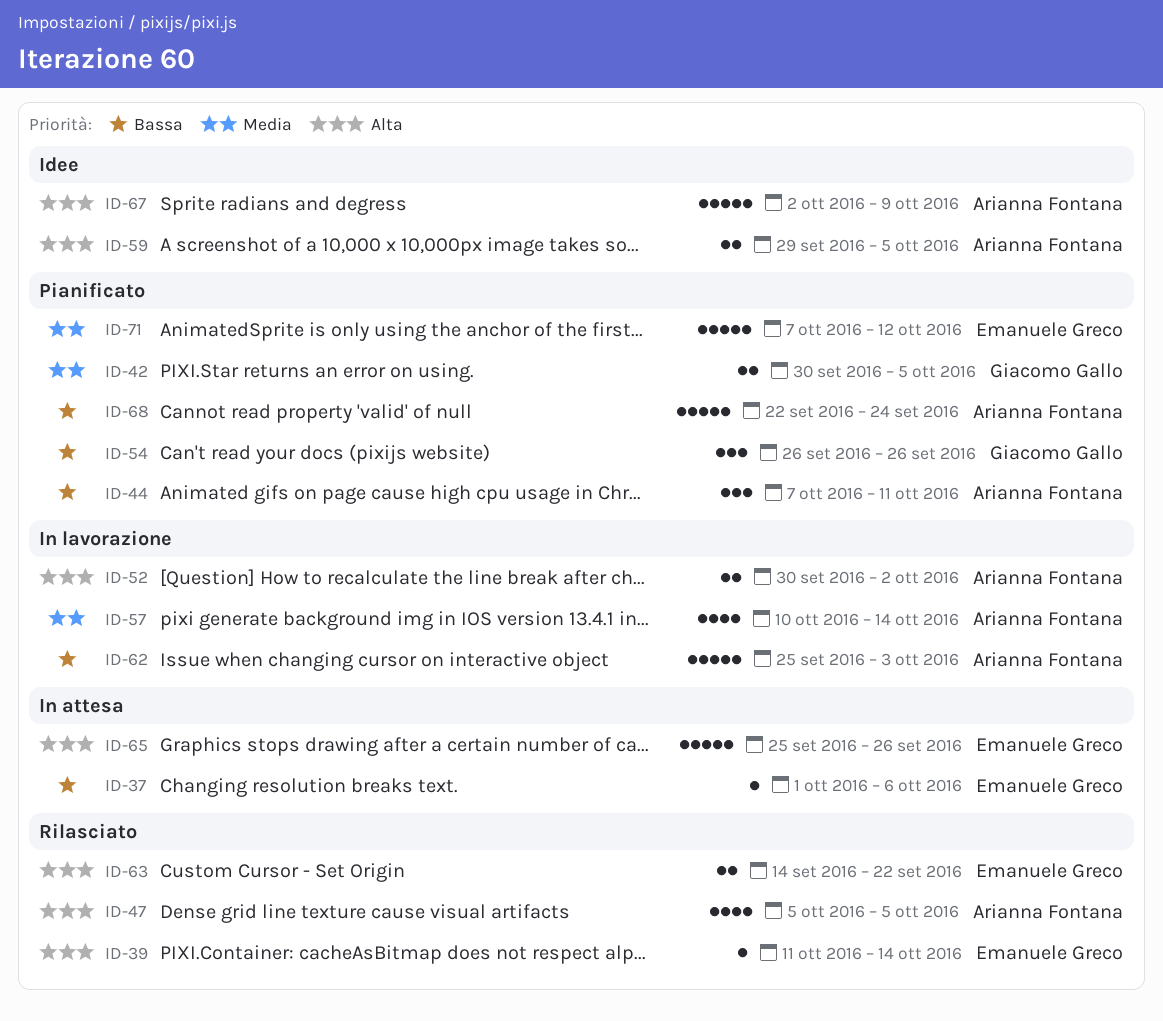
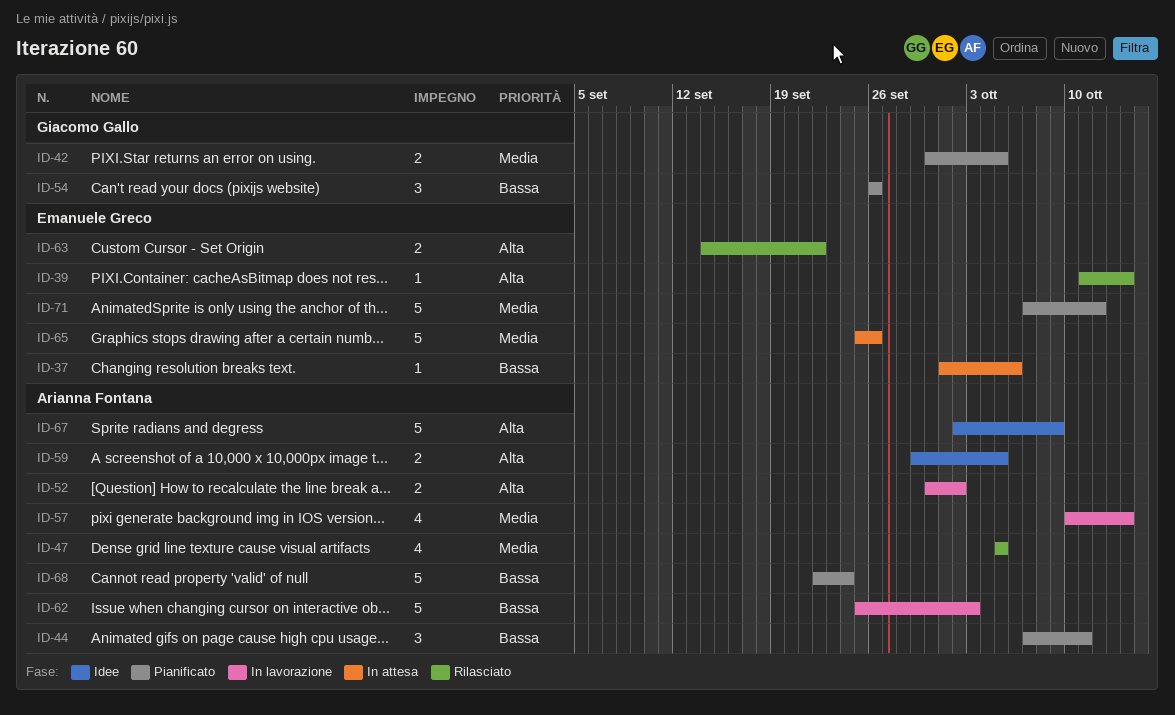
ID-47, priority: Alta -> Media
ID-65, priority: Alta -> Media

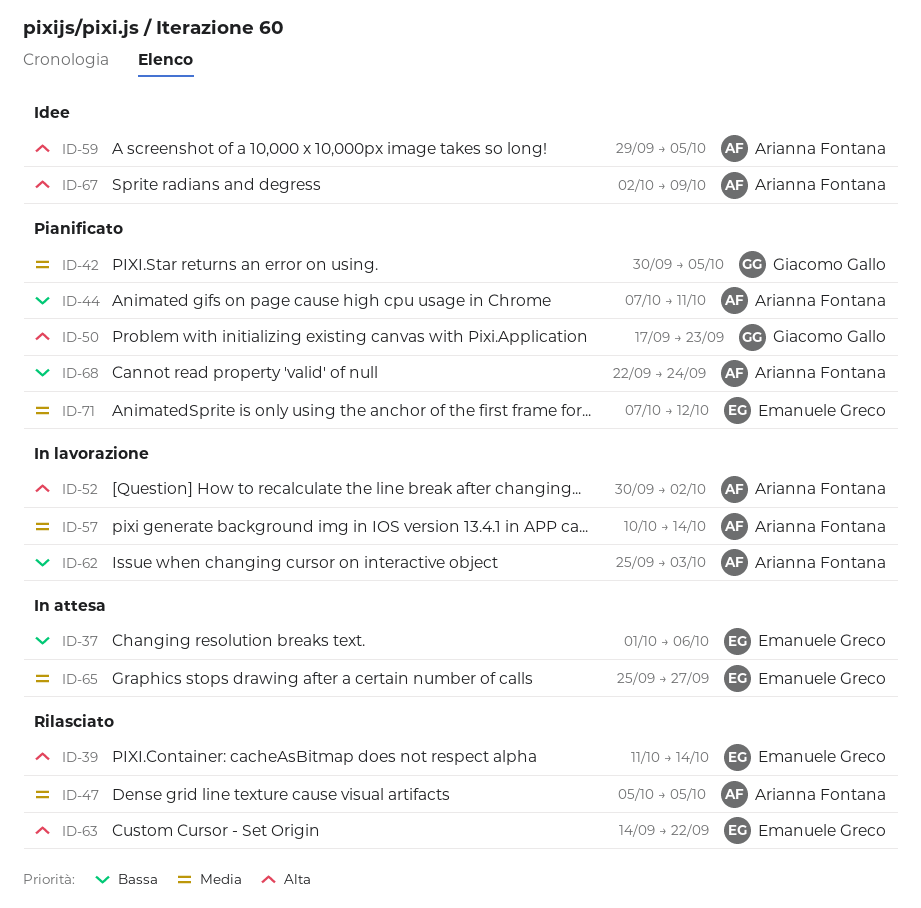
ID-50: none -> present
ID-54: present -> none
ID-65, due: Sep 26 -> Sep 27

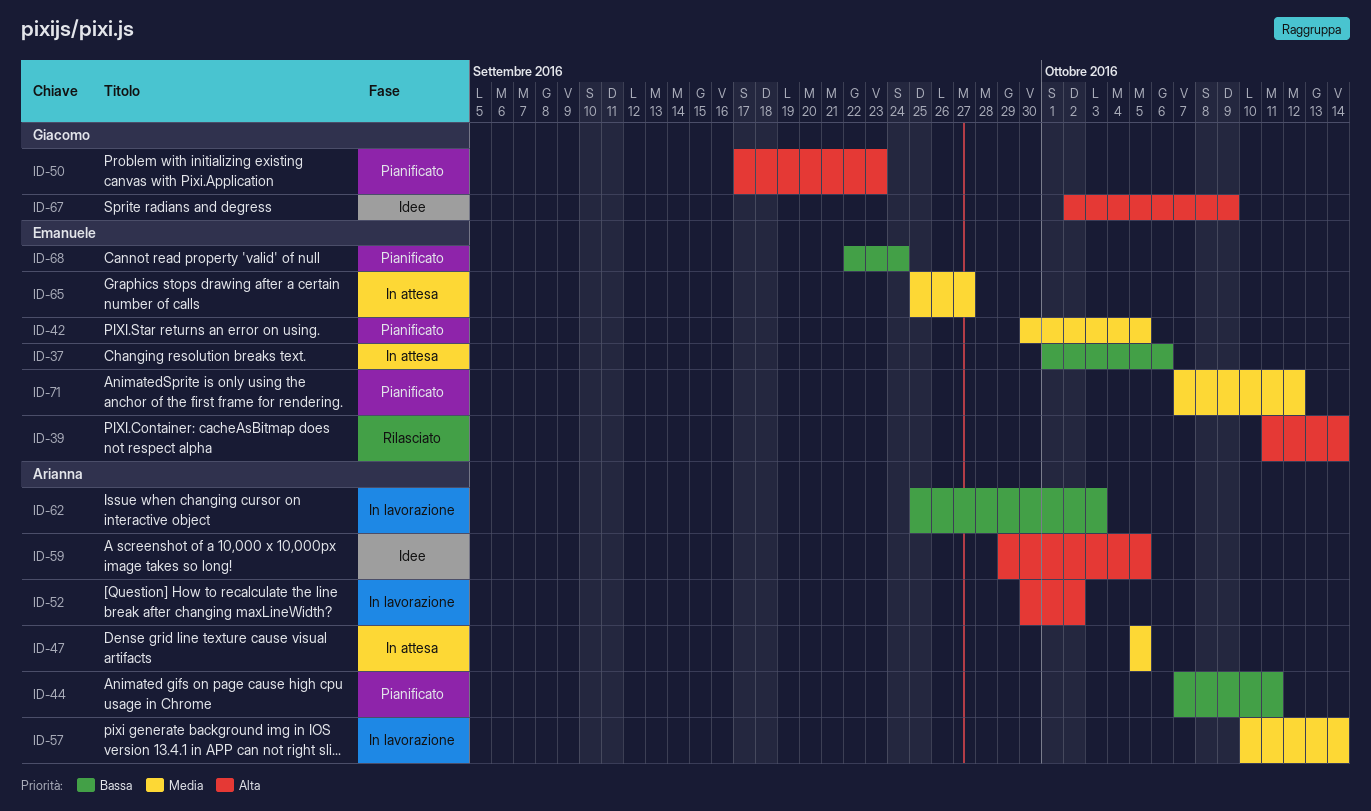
ID-42, owner: Giacomo Gallo -> Emanuele Greco
ID-47, status: Rilasciato -> In attesa
ID-63: present -> none
ID-67, owner: Arianna Fontana -> Giacomo Gallo
ID-68, owner: Arianna Fontana -> Emanuele Greco

